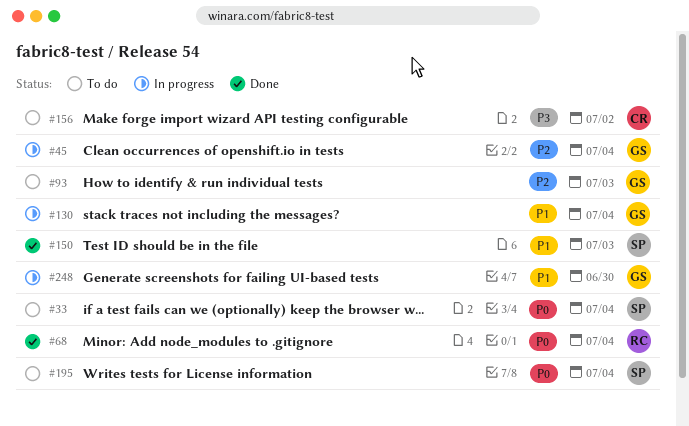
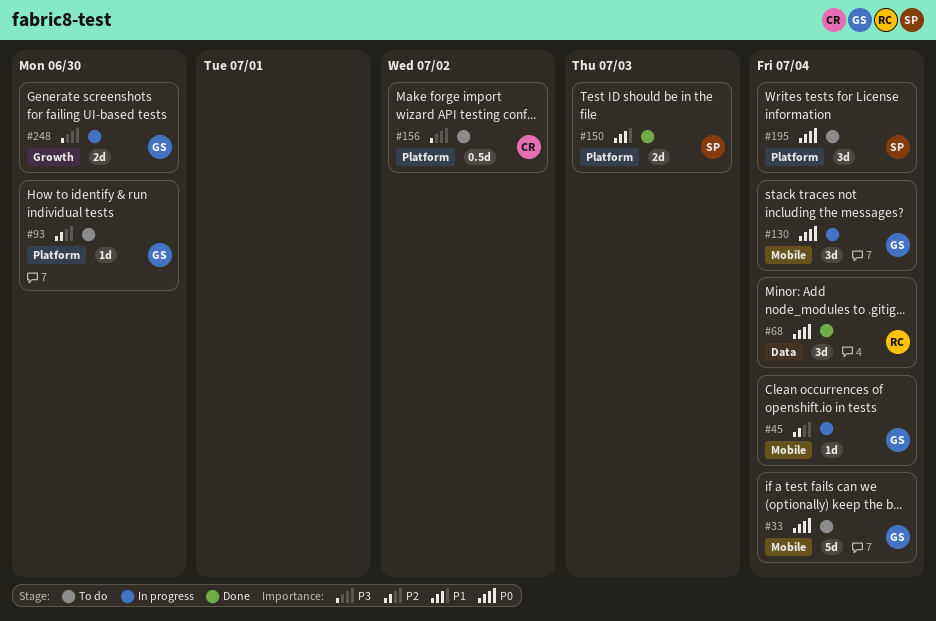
#33, owner: SP -> GS
#93, due: Jul 3 -> Jun 30
#130, priority: P1 -> P0
#248, priority: P1 -> P3

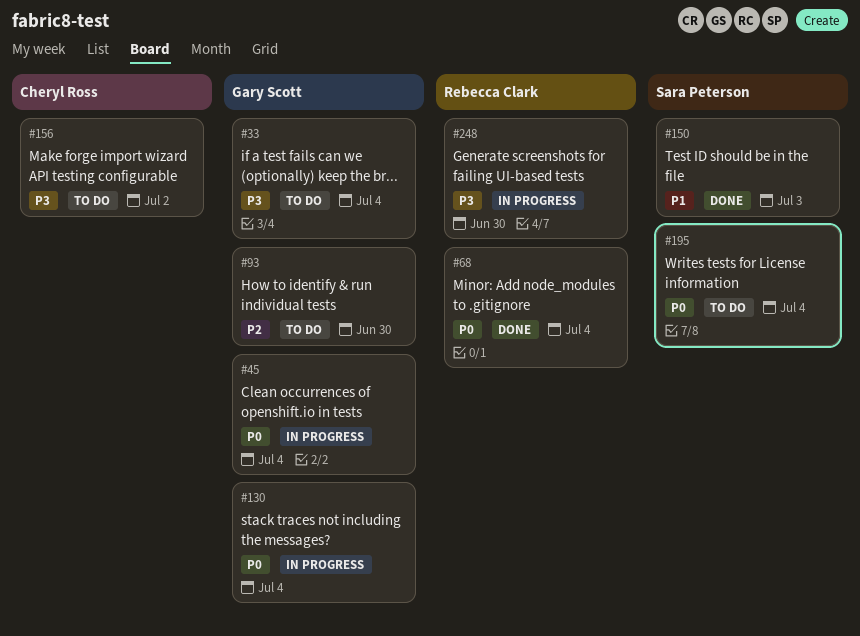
#33, priority: P0 -> P3
#45, priority: P2 -> P0
#248, owner: Gary Scott -> Rebecca Clark

